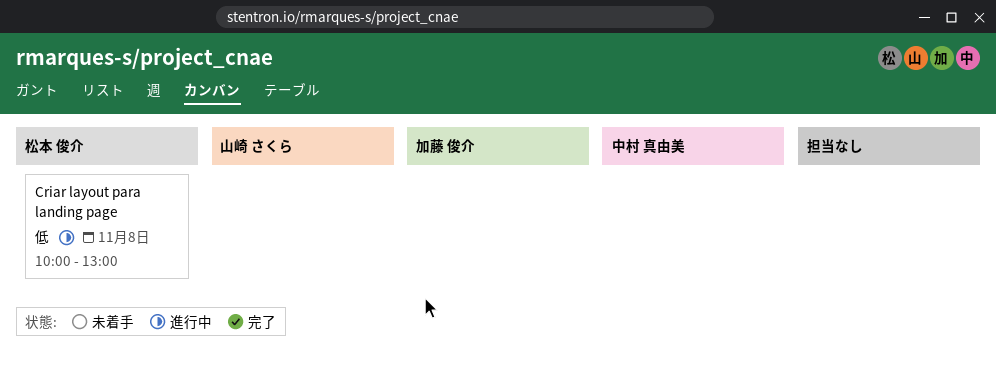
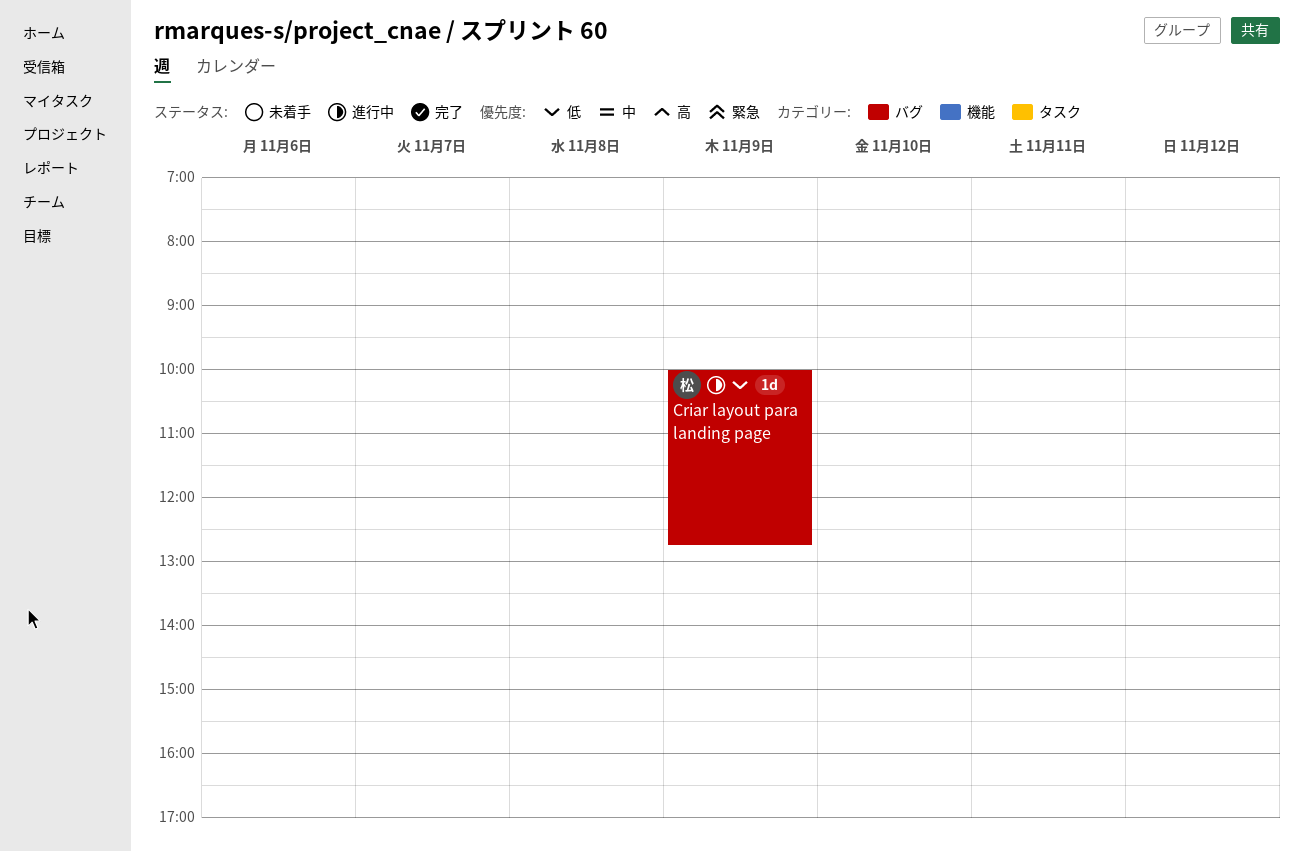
Criar layout para landing page, day: Nov 8 -> Nov 9
Criar layout para landing page, ends: 13:00 -> 12:45

